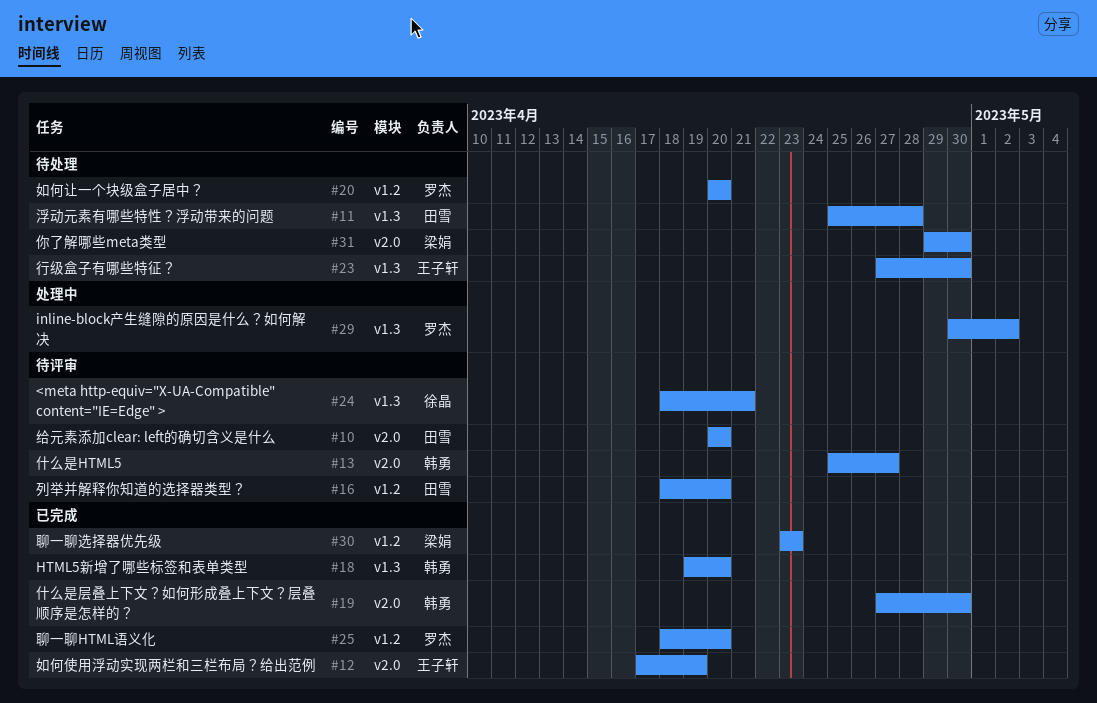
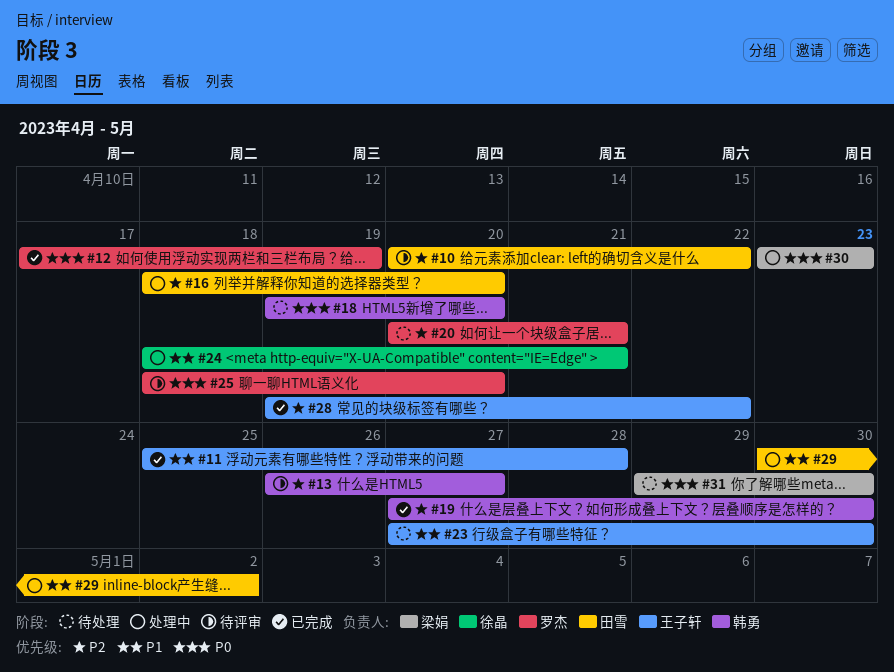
#10, due: Apr 20 -> Apr 22
#11, status: 待处理 -> 已完成
#11, owner: 田雪 -> 王子轩
#12, owner: 王子轩 -> 罗杰
#13, start: Apr 25 -> Apr 26
#16, status: 待评审 -> 处理中
#18, status: 已完成 -> 待处理
#20, due: Apr 20 -> Apr 21
#24, status: 待评审 -> 处理中
#25, status: 已完成 -> 待评审
#28: none -> present
#29, owner: 罗杰 -> 田雪
#30, status: 已完成 -> 处理中

